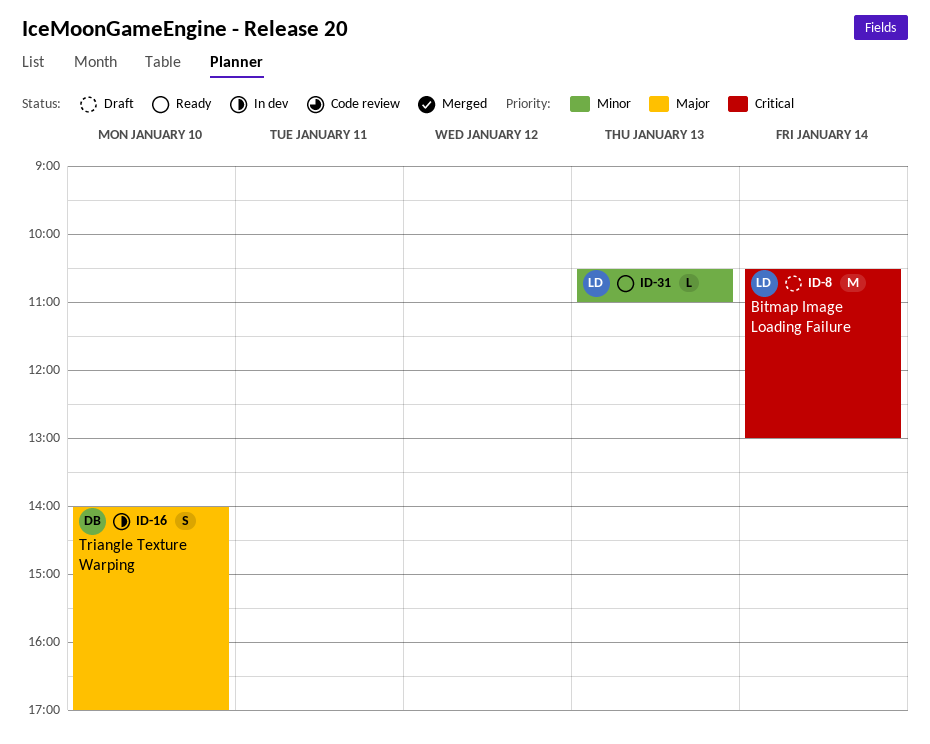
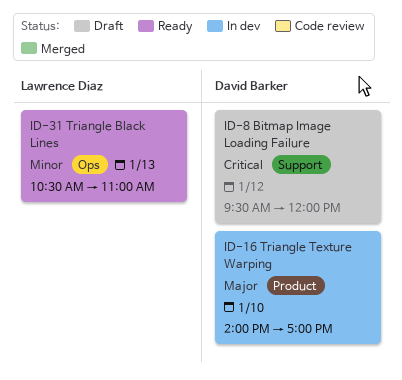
ID-8, owner: Lawrence Diaz -> David Barker
ID-8, day: Jan 14 -> Jan 12
ID-8, begins: 10:30 -> 09:30
ID-8, ends: 13:00 -> 12:00

